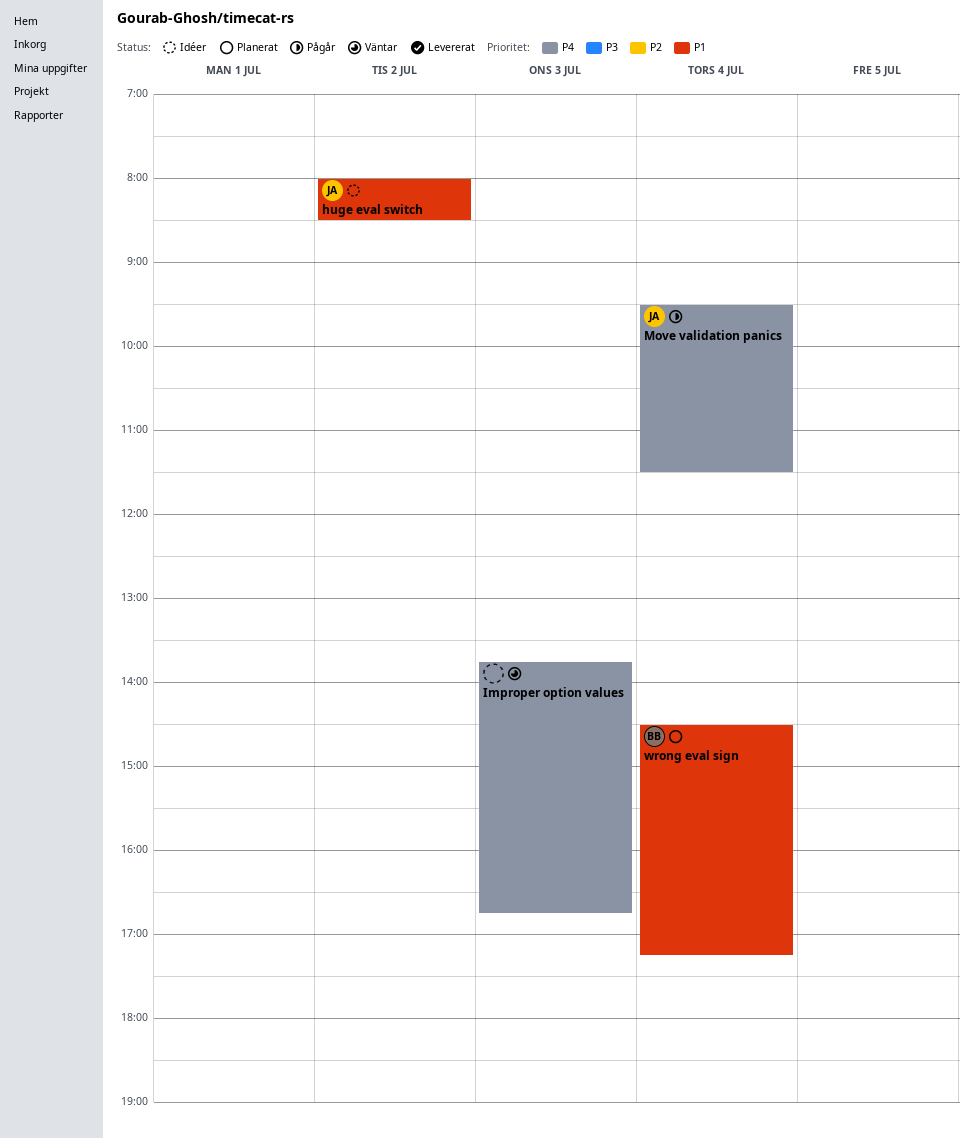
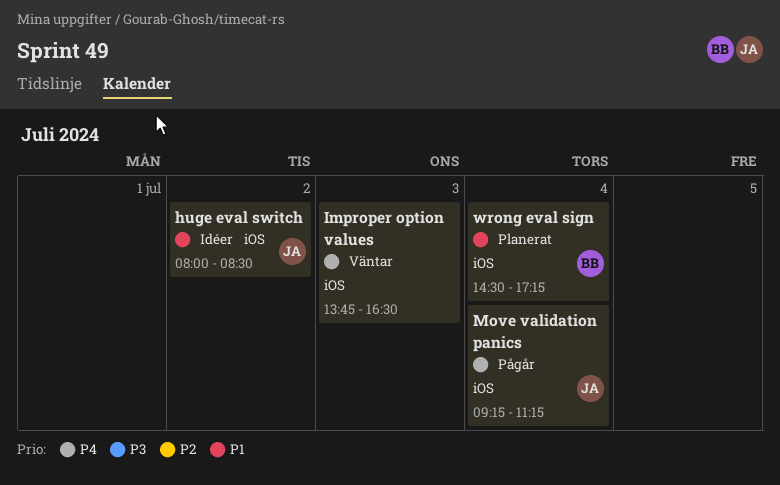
Improper option values, ends: 16:45 -> 16:30
Move validation panics, begins: 09:30 -> 09:15
Move validation panics, ends: 11:30 -> 11:15

